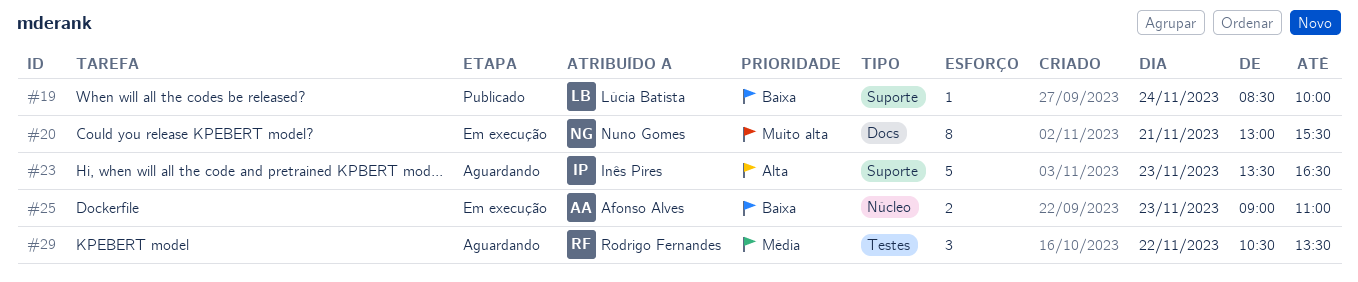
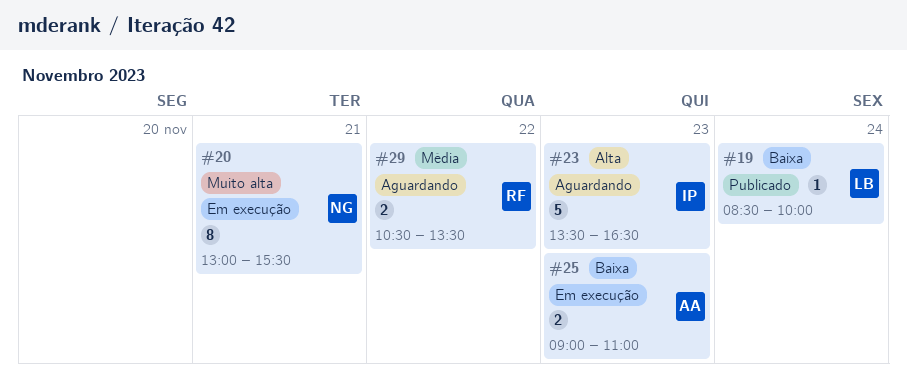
#29, estimate: 3 -> 2

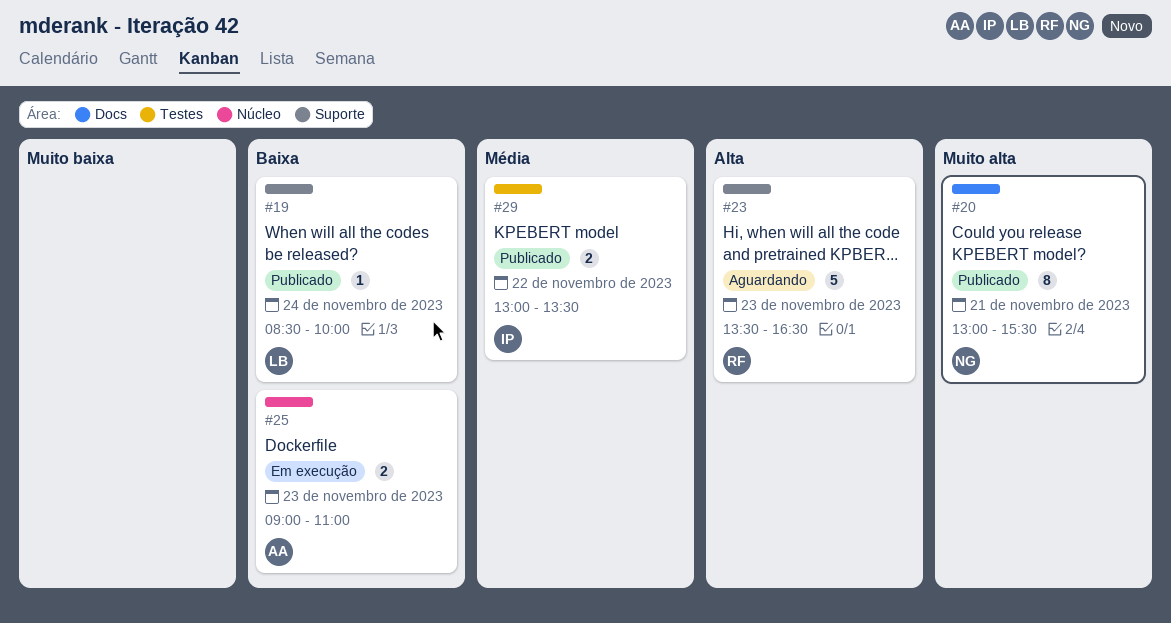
#20, status: Em execução -> Publicado
#23, owner: IP -> RF
#29, status: Aguardando -> Publicado
#29, owner: RF -> IP
#29, begins: 10:30 -> 13:00

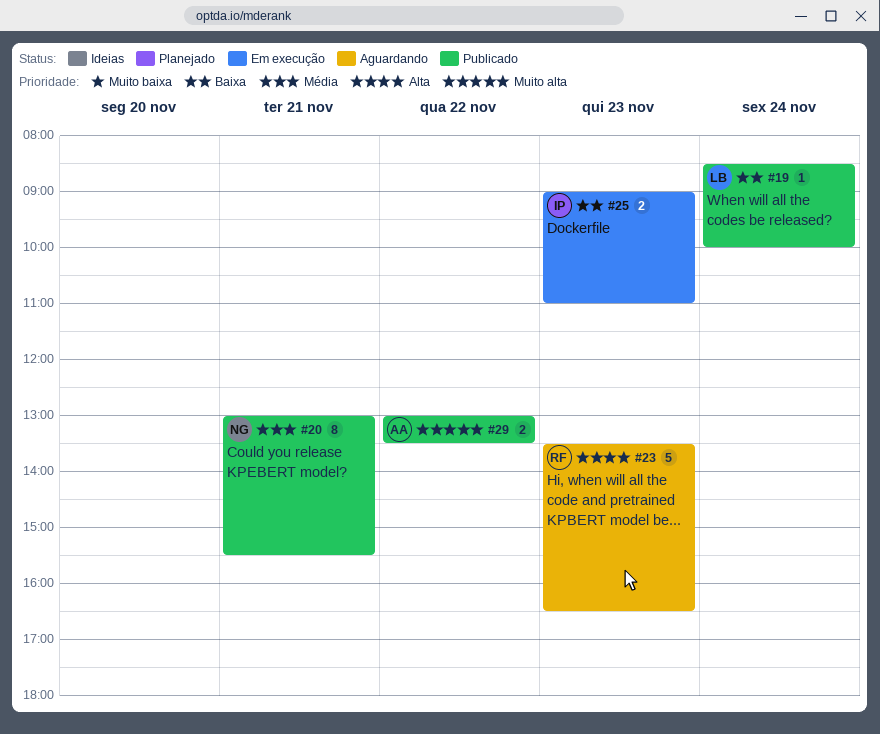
#20, priority: Muito alta -> Média
#25, owner: AA -> IP
#29, owner: IP -> AA
#29, priority: Média -> Muito alta

